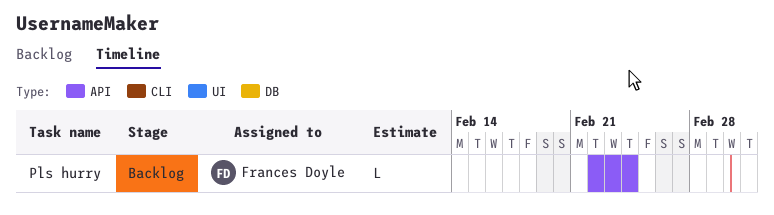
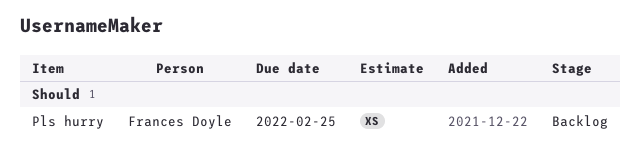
Pls hurry, estimate: L -> XS
Pls hurry, due: Feb 24 -> Feb 25

